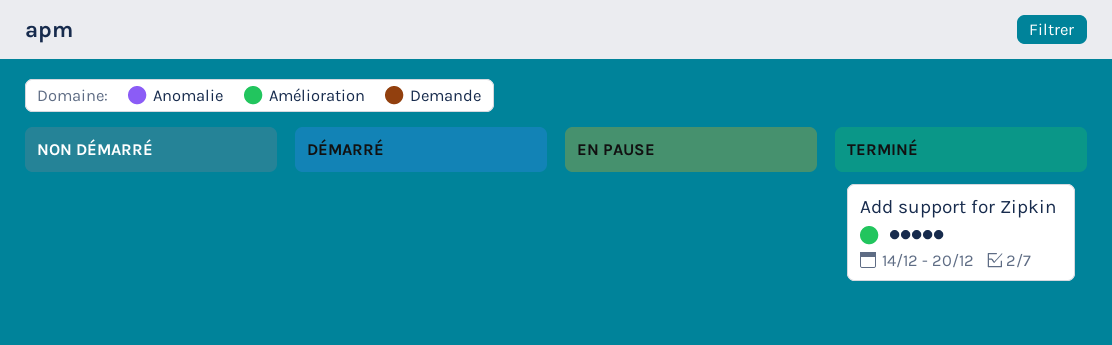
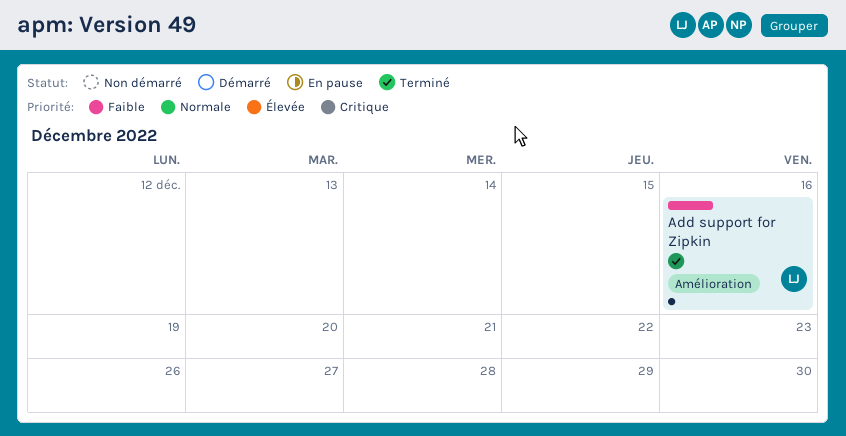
Add support for Zipkin, estimate: 5 -> 1
Add support for Zipkin, due: Dec 20 -> Dec 16

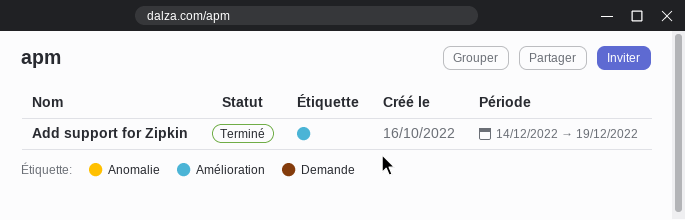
Add support for Zipkin, due: Dec 16 -> Dec 19

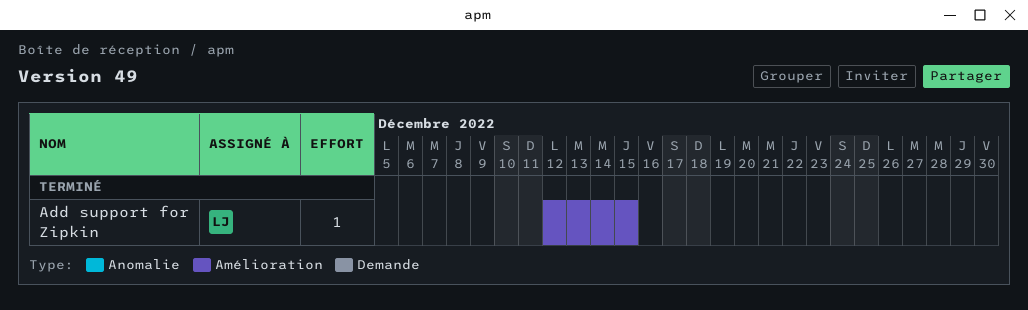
Add support for Zipkin, start: Dec 14 -> Dec 12
Add support for Zipkin, due: Dec 19 -> Dec 15

